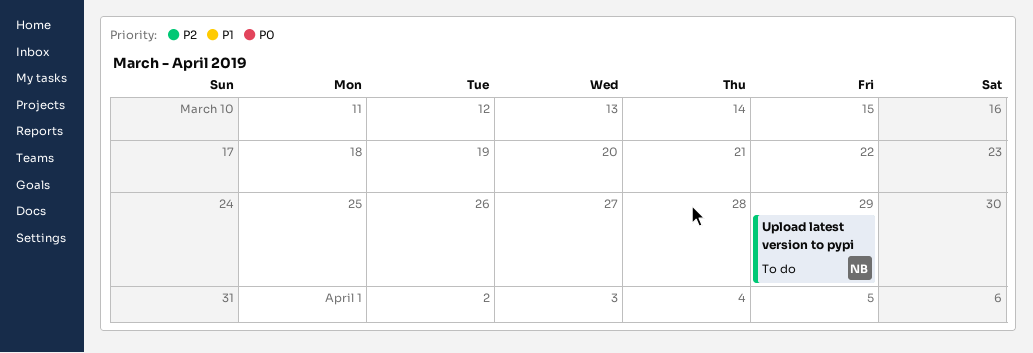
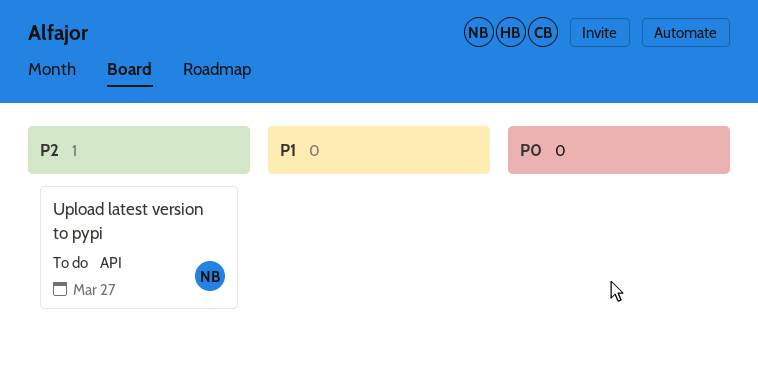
Upload latest version to pypi, due: Mar 29 -> Mar 27

